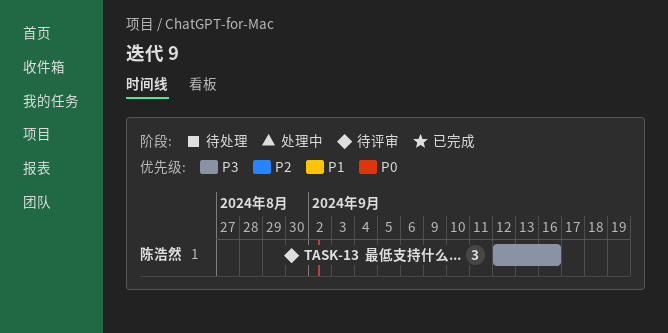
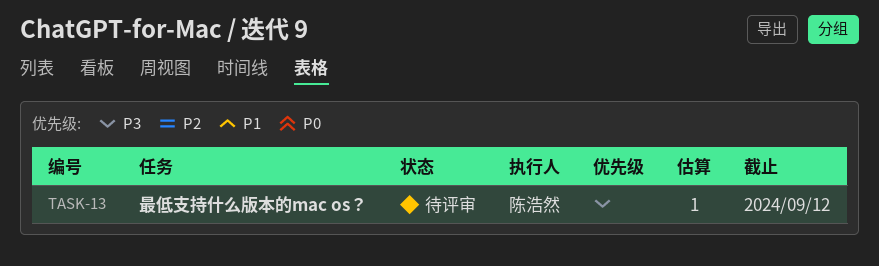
TASK-13, estimate: 3 -> 1
TASK-13, due: Sep 16 -> Sep 12

